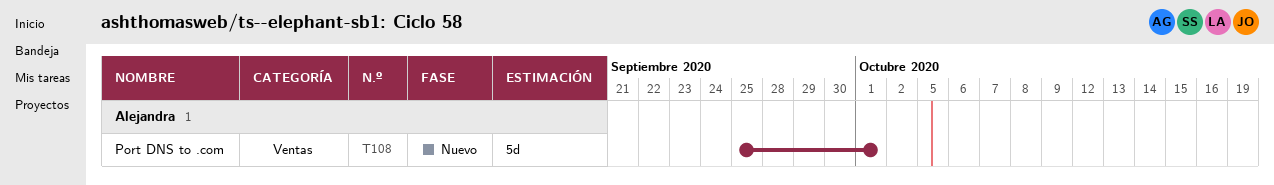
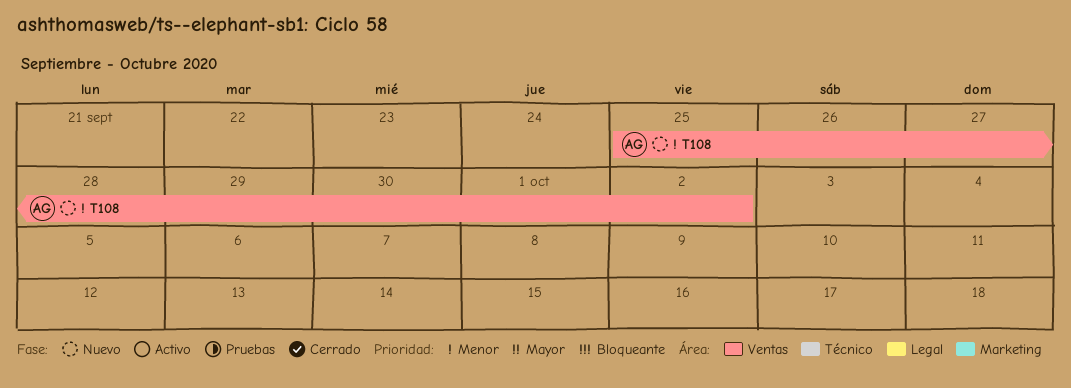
T108, due: Oct 1 -> Oct 2

